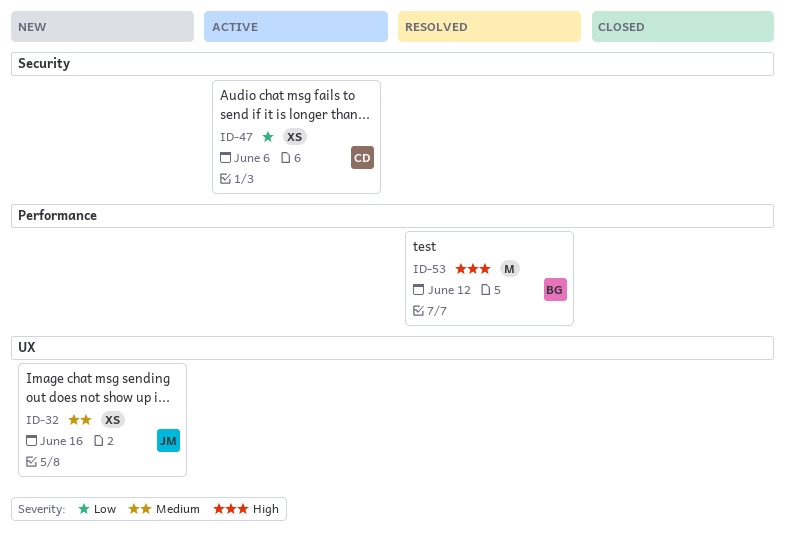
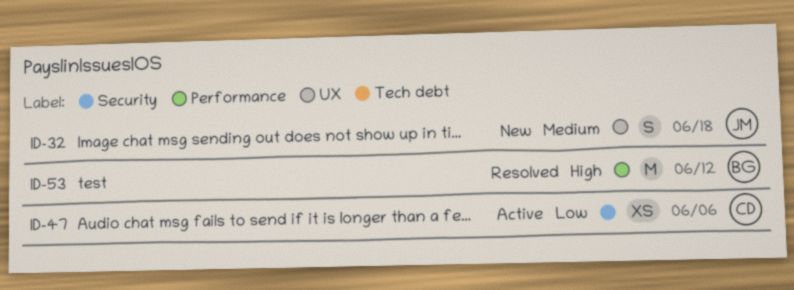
ID-32, estimate: XS -> S
ID-32, due: Jun 16 -> Jun 18

